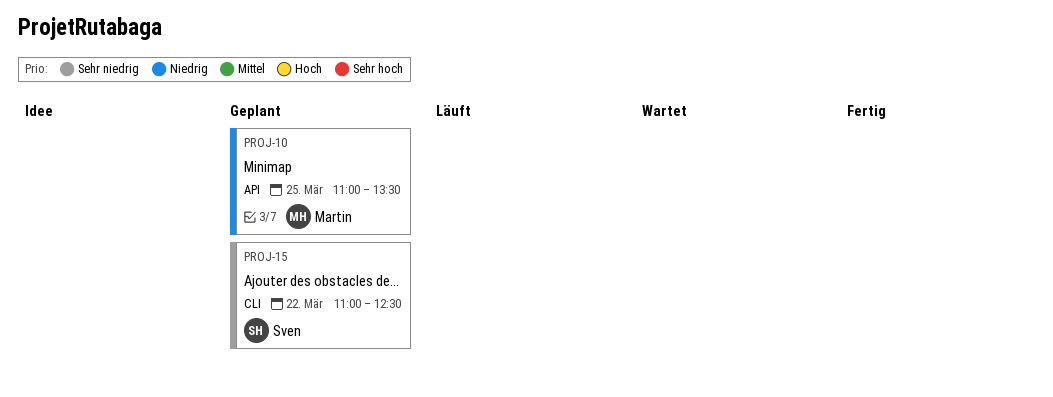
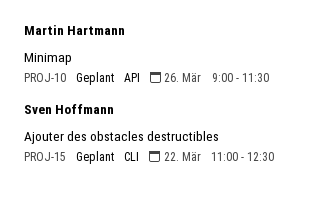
PROJ-10, day: Mar 25 -> Mar 26
PROJ-10, begins: 11:00 -> 09:00
PROJ-10, ends: 13:30 -> 11:30

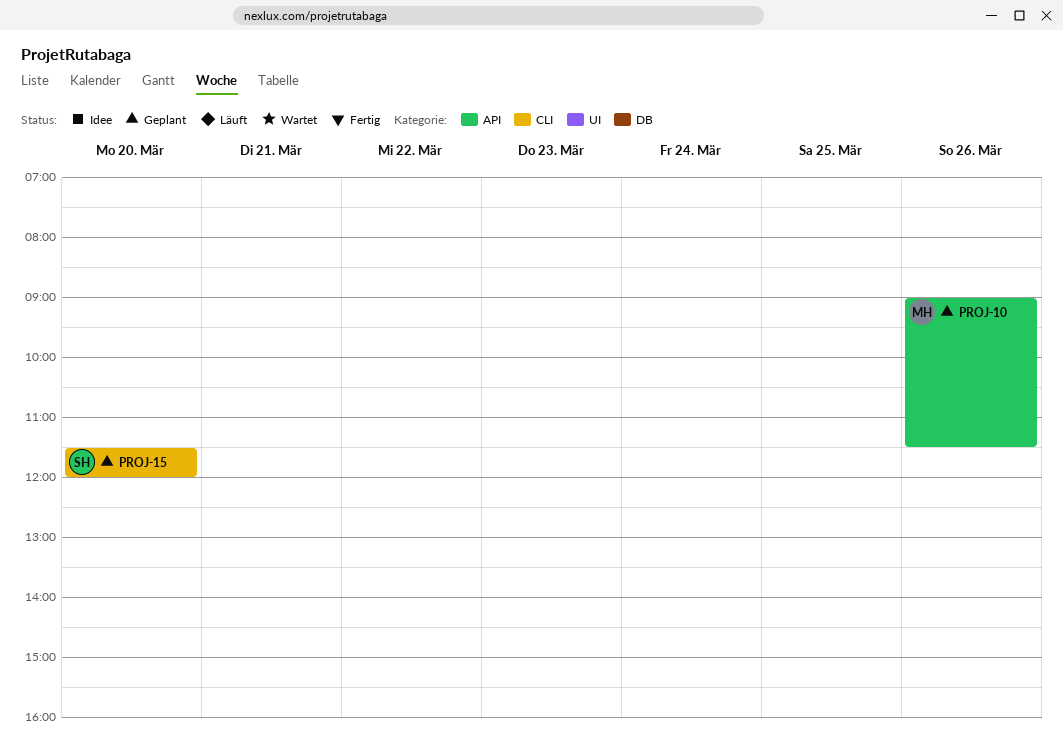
PROJ-15, day: Mar 22 -> Mar 20
PROJ-15, begins: 11:00 -> 11:30
PROJ-15, ends: 12:30 -> 12:00

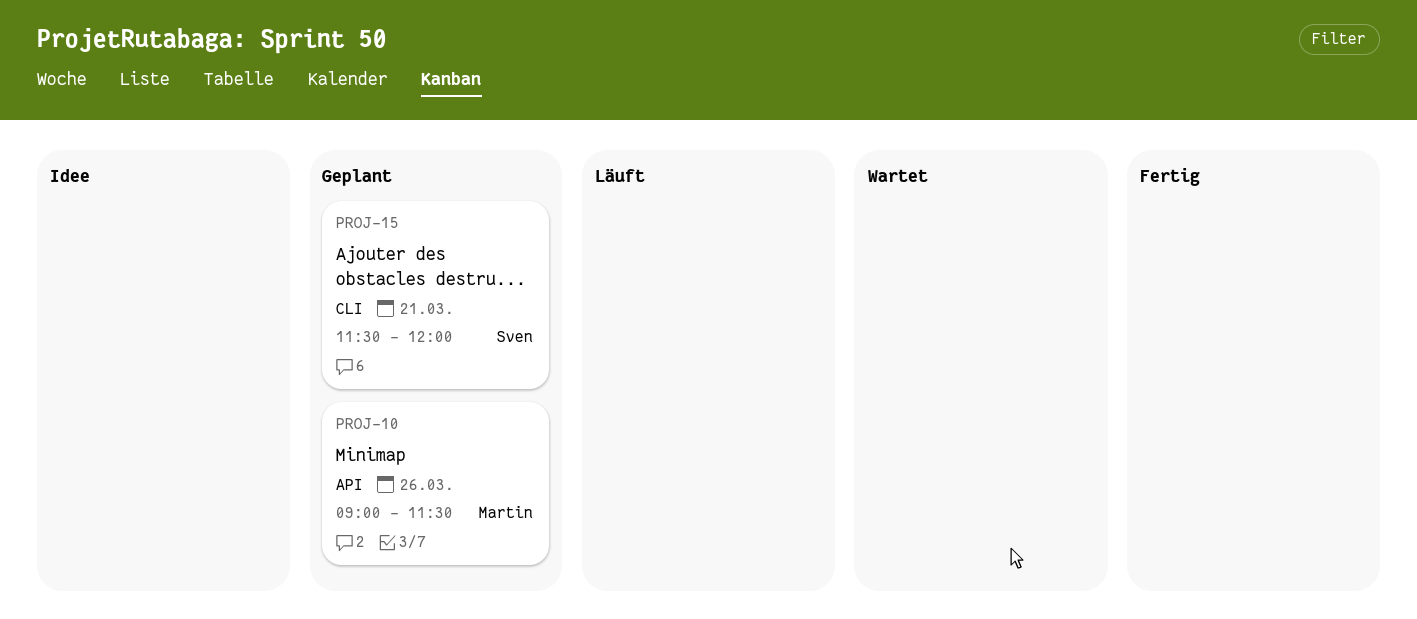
PROJ-15, day: Mar 20 -> Mar 21

